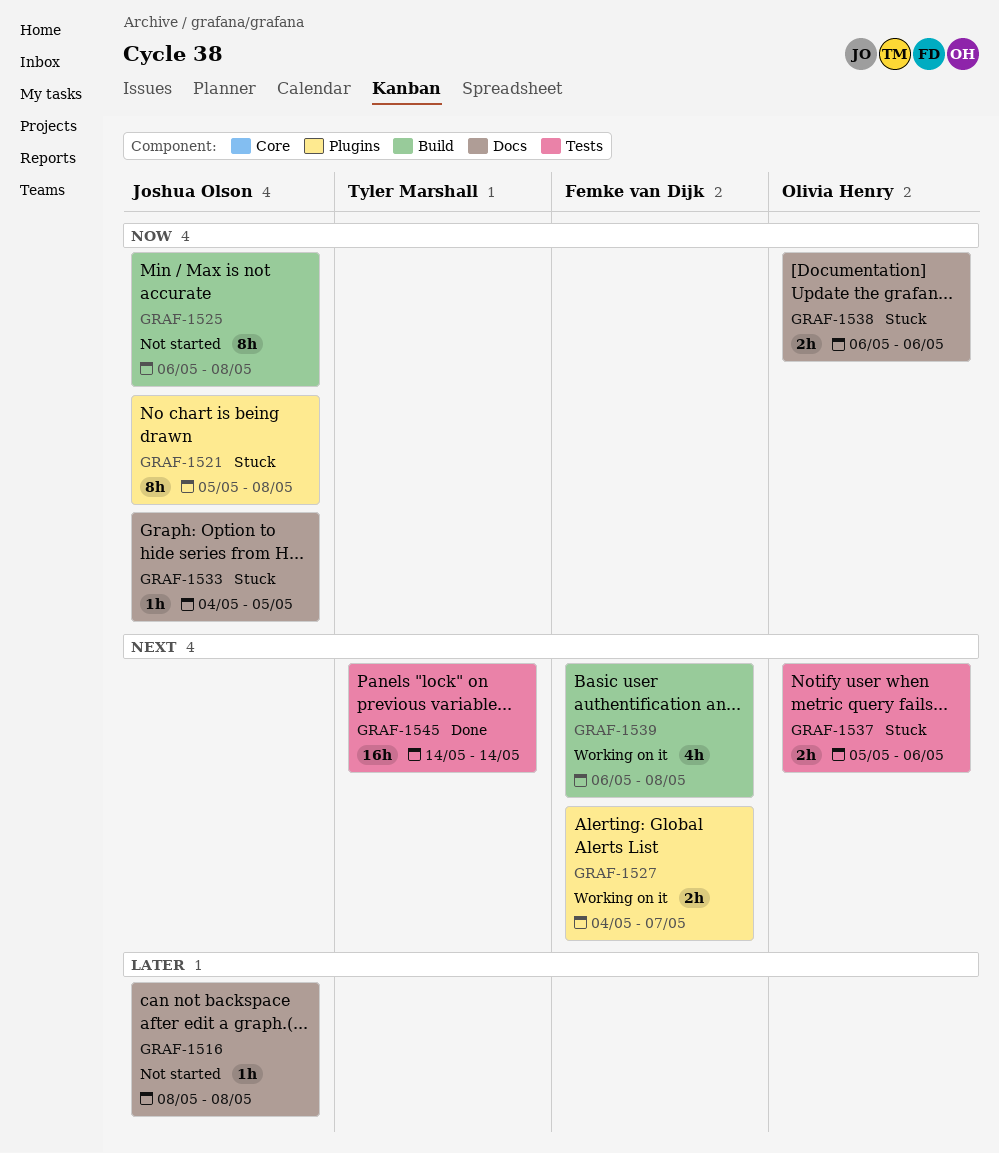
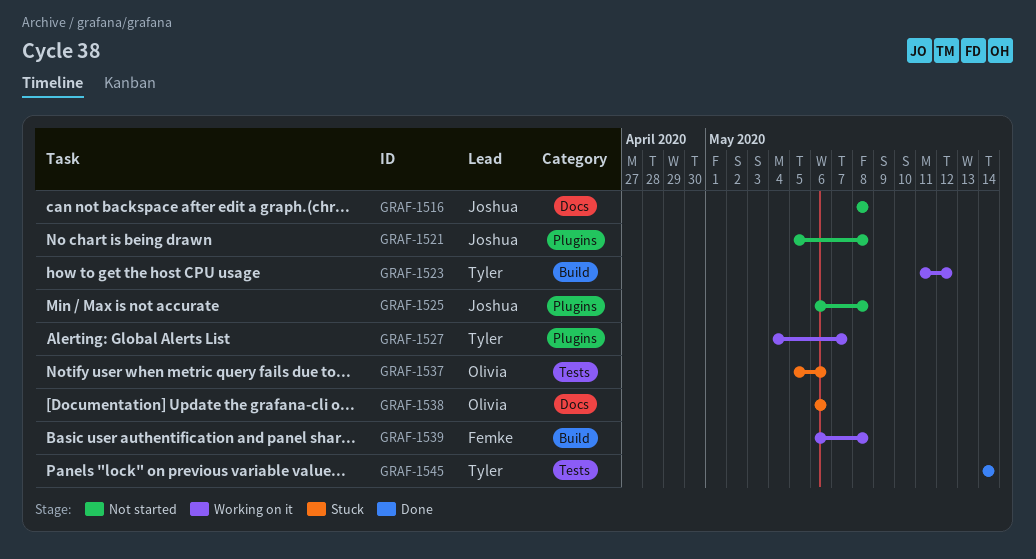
GRAF-1521, status: Stuck -> Not started
GRAF-1523: none -> present
GRAF-1525, label: Build -> Plugins
GRAF-1527, owner: Femke van Dijk -> Tyler Marshall
GRAF-1533: present -> none

